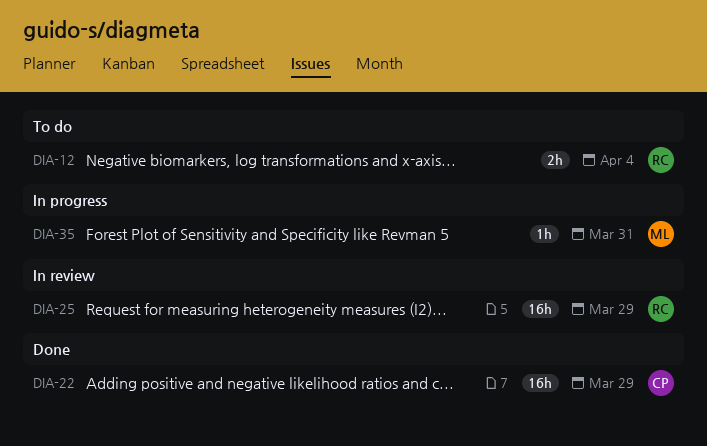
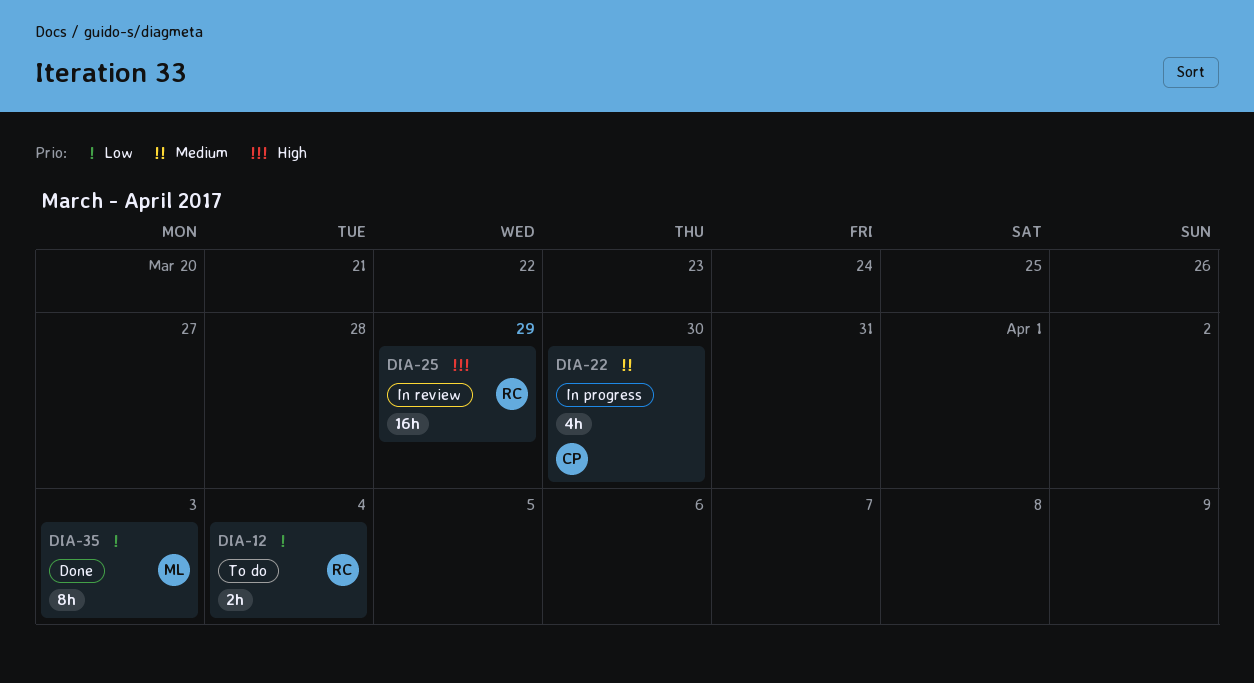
DIA-22, status: Done -> In progress
DIA-22, estimate: 16h -> 4h
DIA-22, due: Mar 29 -> Mar 30
DIA-35, status: In progress -> Done
DIA-35, estimate: 1h -> 8h
DIA-35, due: Mar 31 -> Apr 3

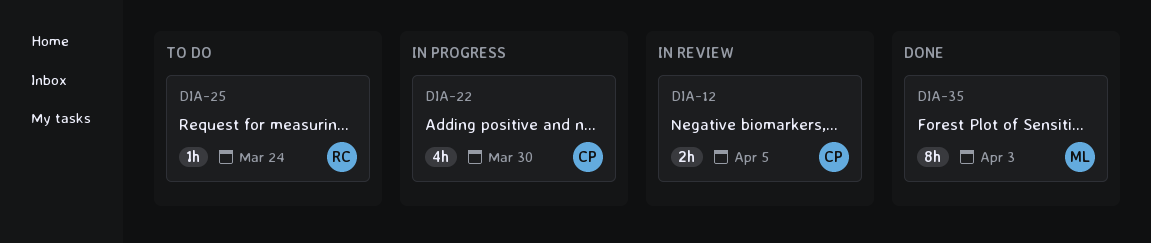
DIA-12, status: To do -> In review
DIA-12, owner: RC -> CP
DIA-12, due: Apr 4 -> Apr 5
DIA-25, status: In review -> To do
DIA-25, estimate: 16h -> 1h
DIA-25, due: Mar 29 -> Mar 24

